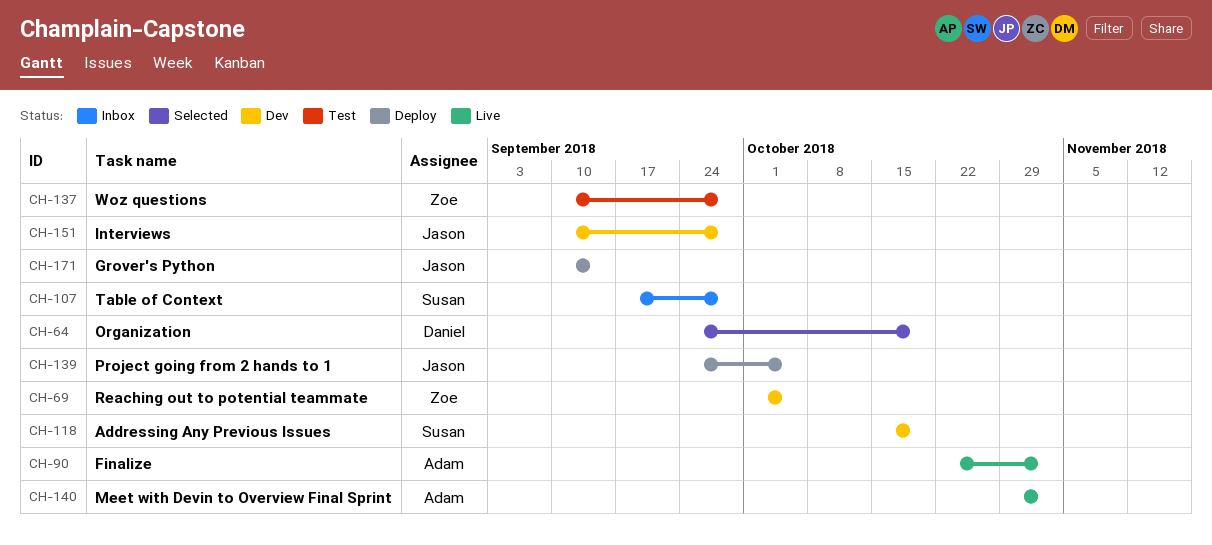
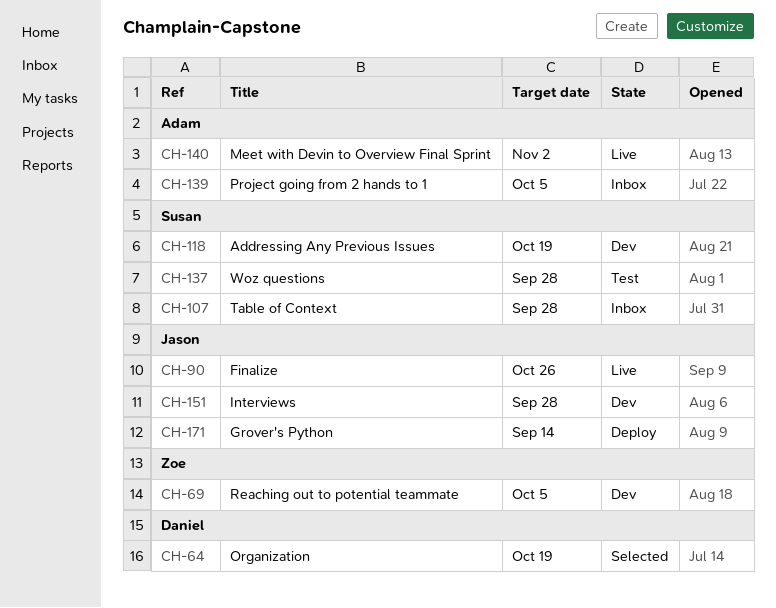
CH-90, owner: Adam -> Jason
CH-90, due: Nov 2 -> Oct 26
CH-137, owner: Zoe -> Susan
CH-139, status: Deploy -> Inbox
CH-139, owner: Jason -> Adam

